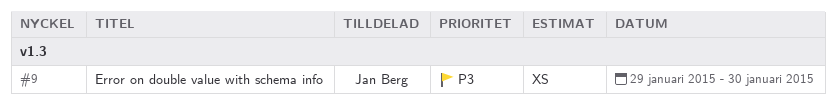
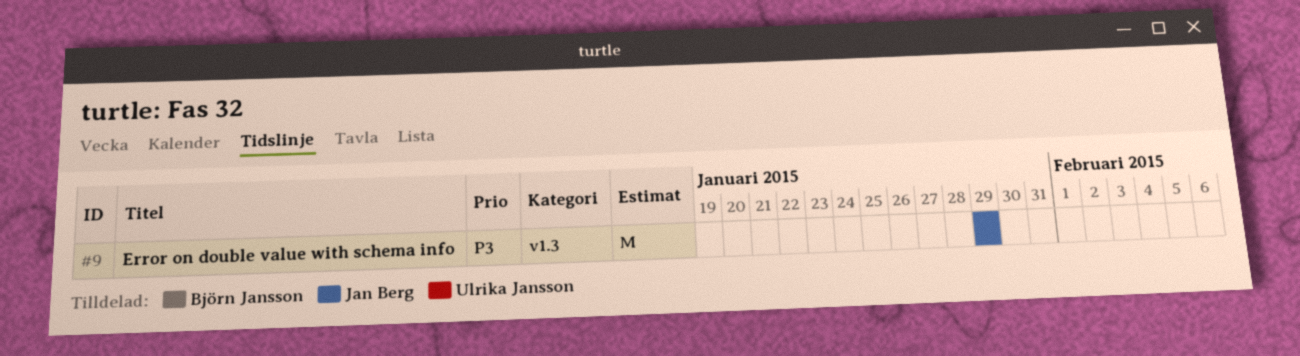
#9, estimate: XS -> M
#9, due: Jan 30 -> Jan 29

